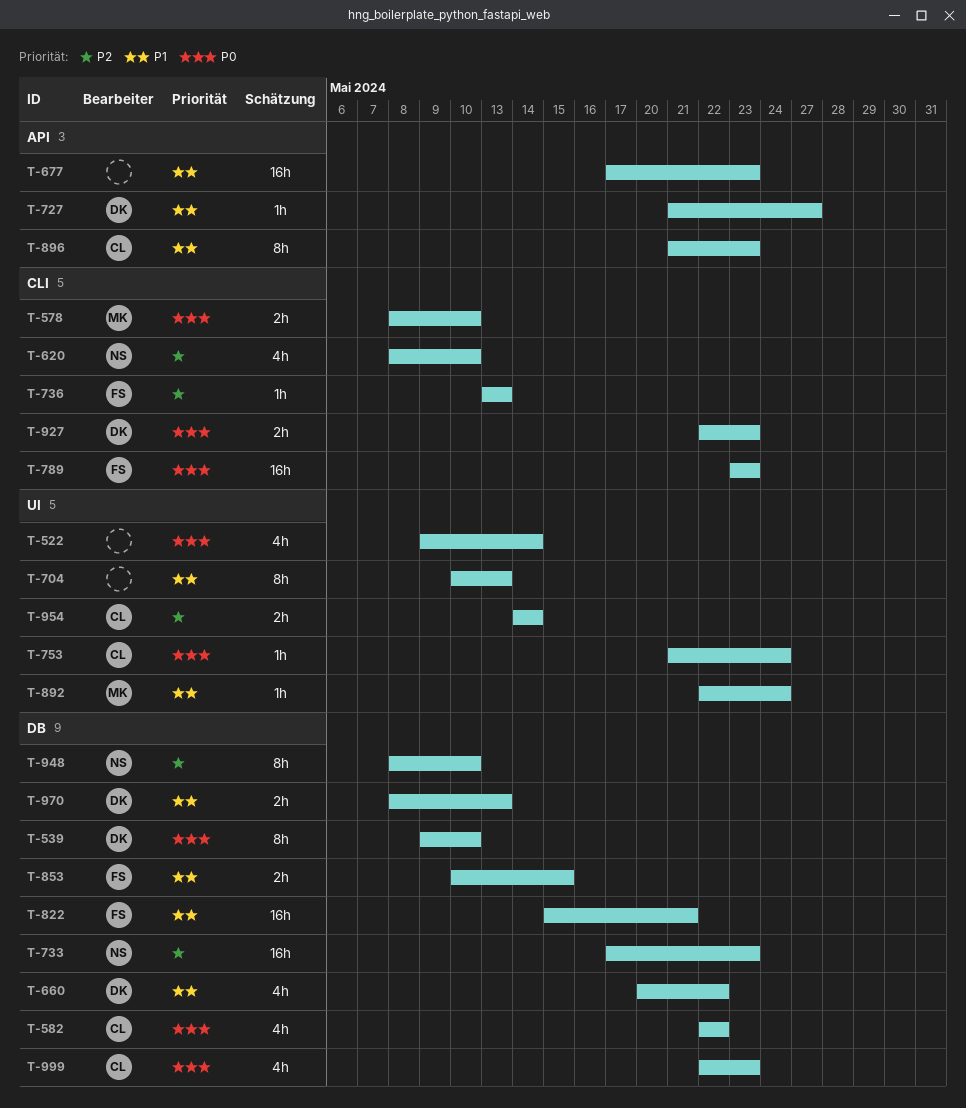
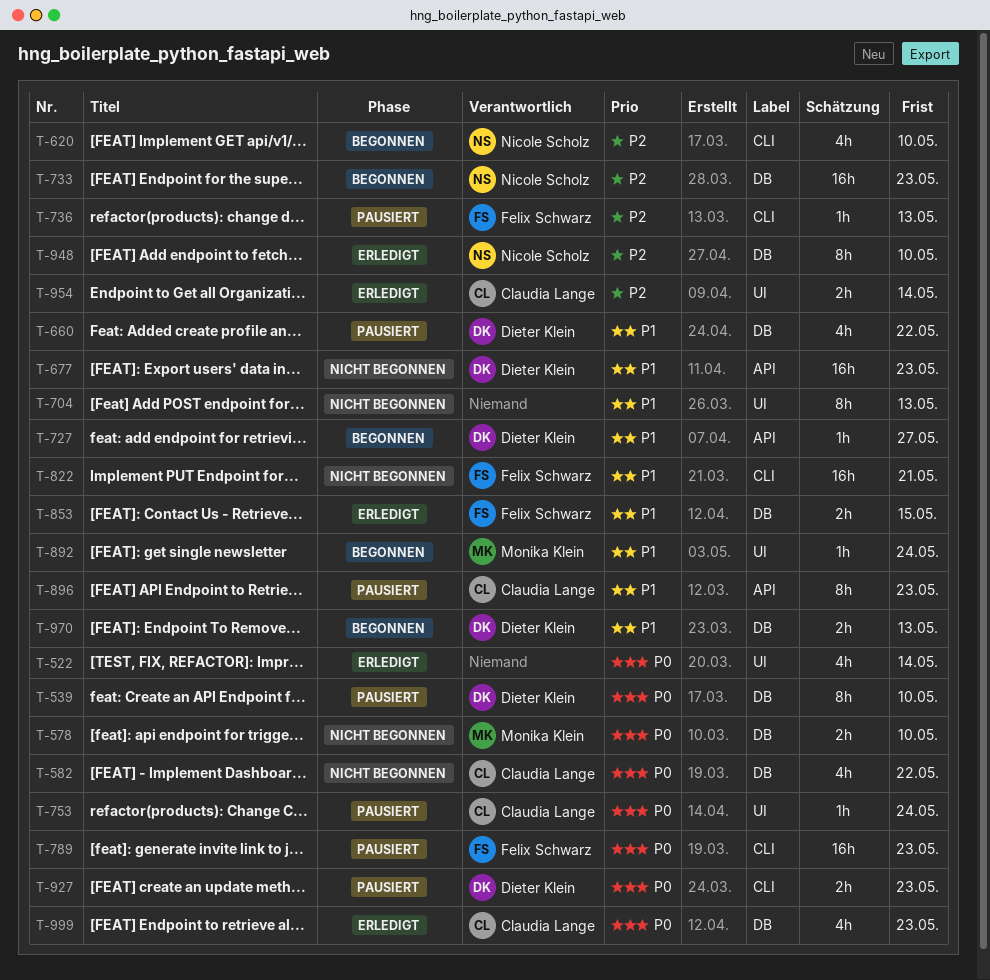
T-578, label: CLI -> DB
T-677, owner: none -> Dieter Klein
T-822, label: DB -> CLI

